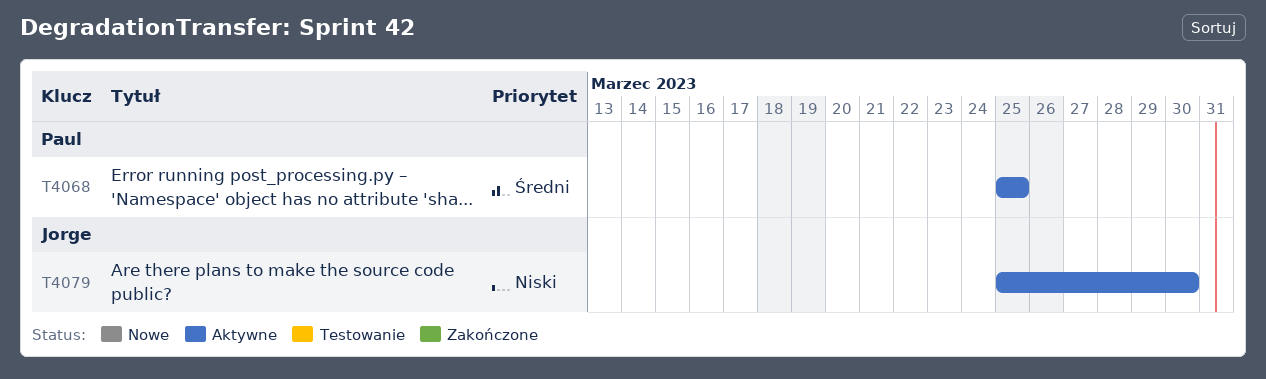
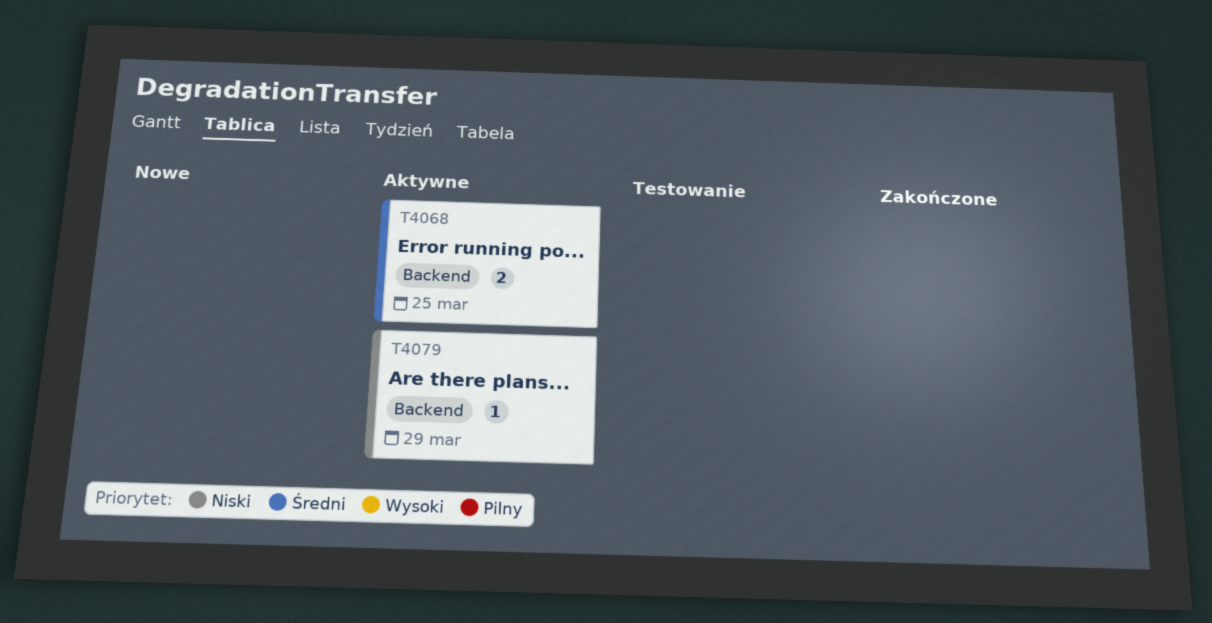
T4079, due: Mar 30 -> Mar 29

